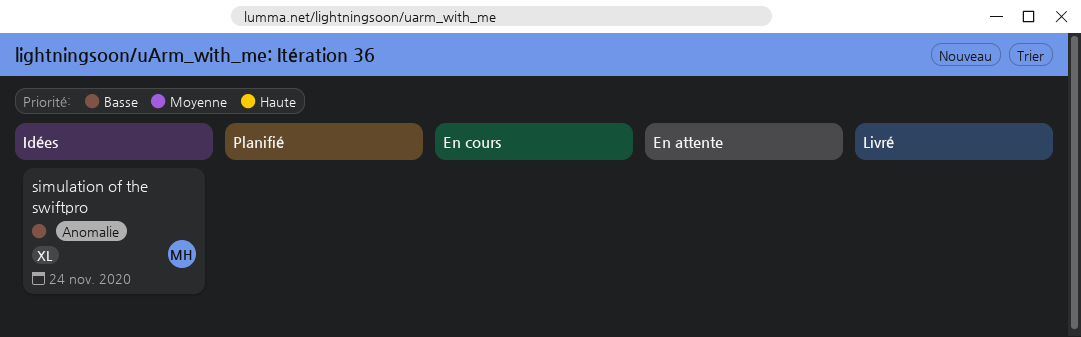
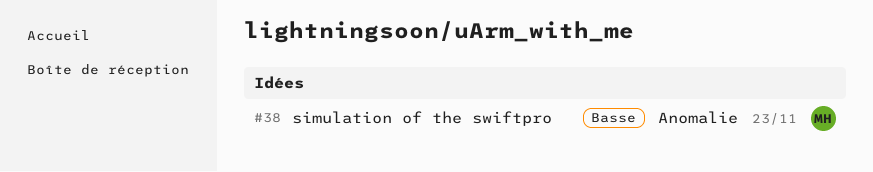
simulation of the swiftpro, due: Nov 24 -> Nov 23

